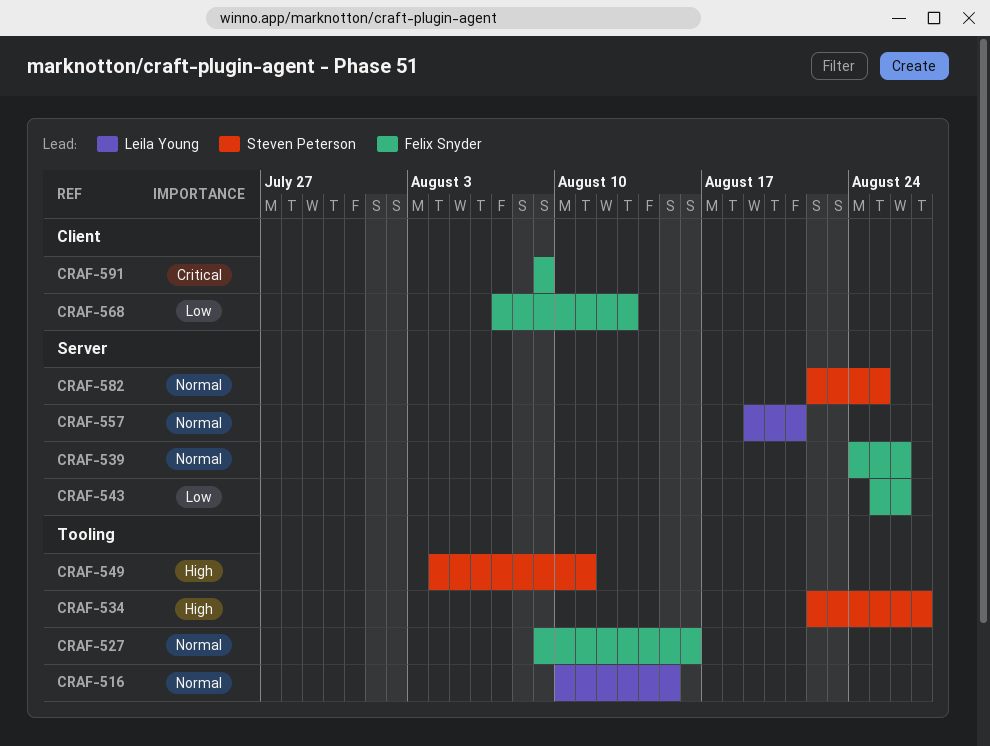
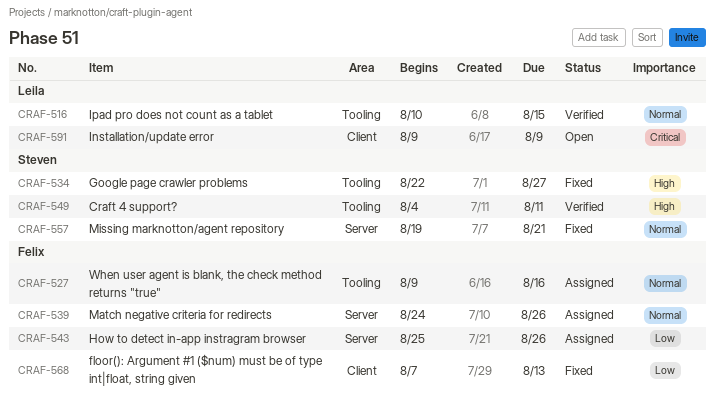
CRAF-557, owner: Leila Young -> Steven Peterson
CRAF-582: present -> none
CRAF-591, owner: Felix Snyder -> Leila Young

